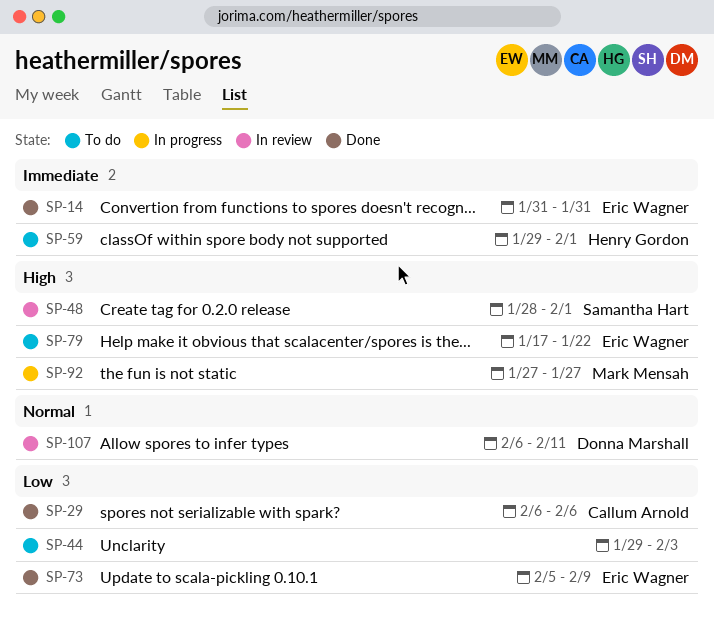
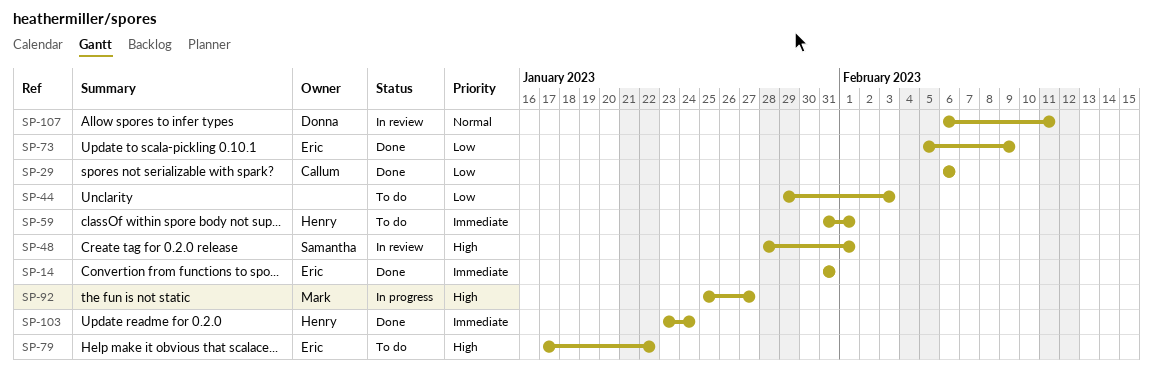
SP-59, start: Jan 29 -> Jan 31
SP-92, start: Jan 27 -> Jan 25
SP-103: none -> present

